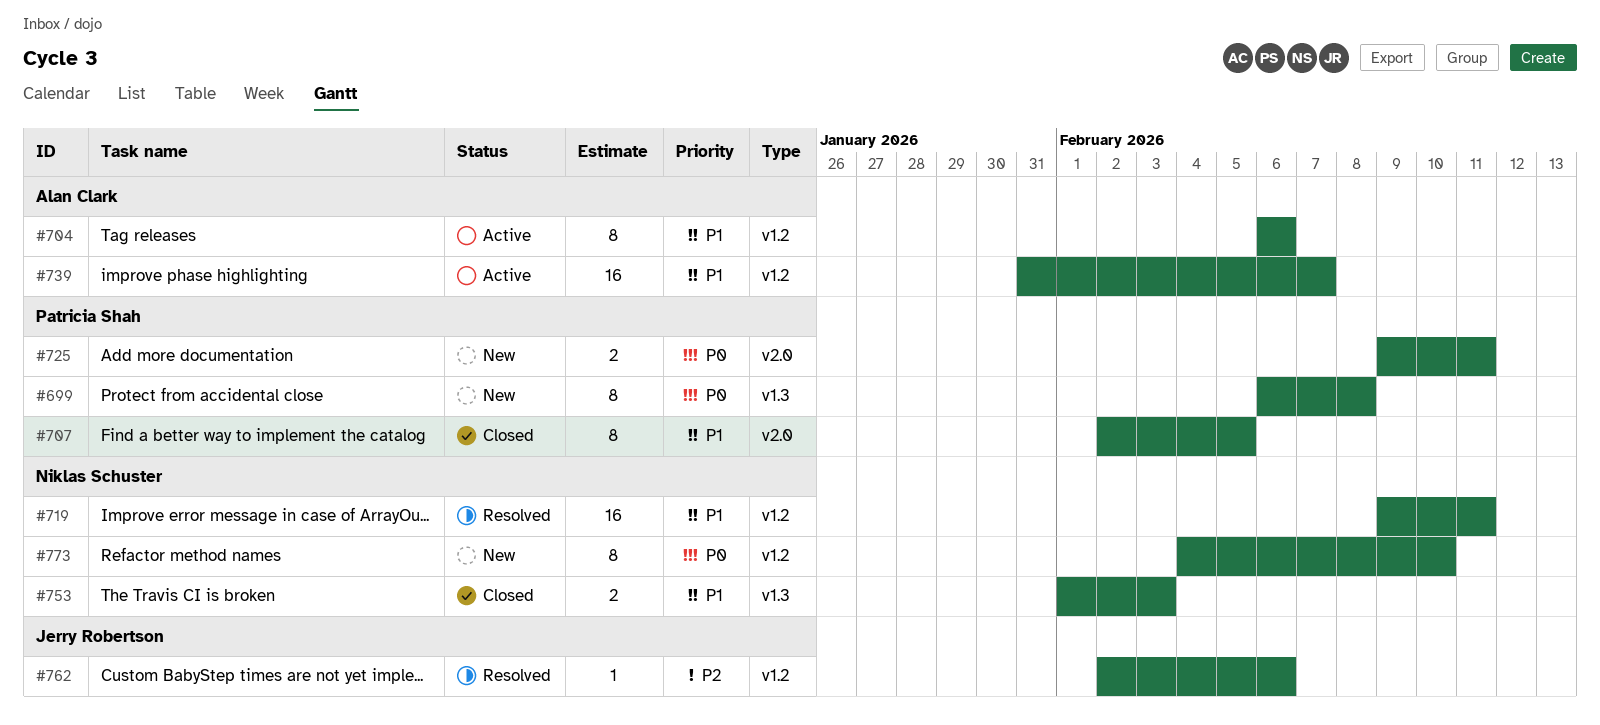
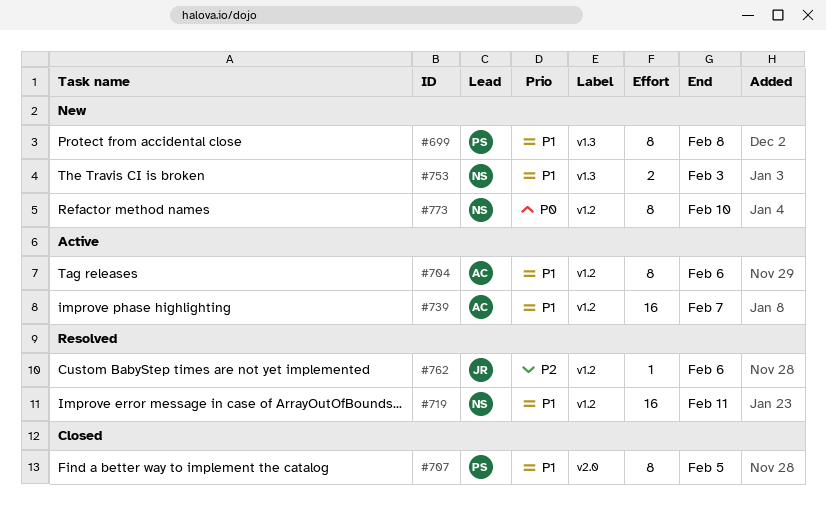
#699, priority: P0 -> P1
#725: present -> none
#753, status: Closed -> New

